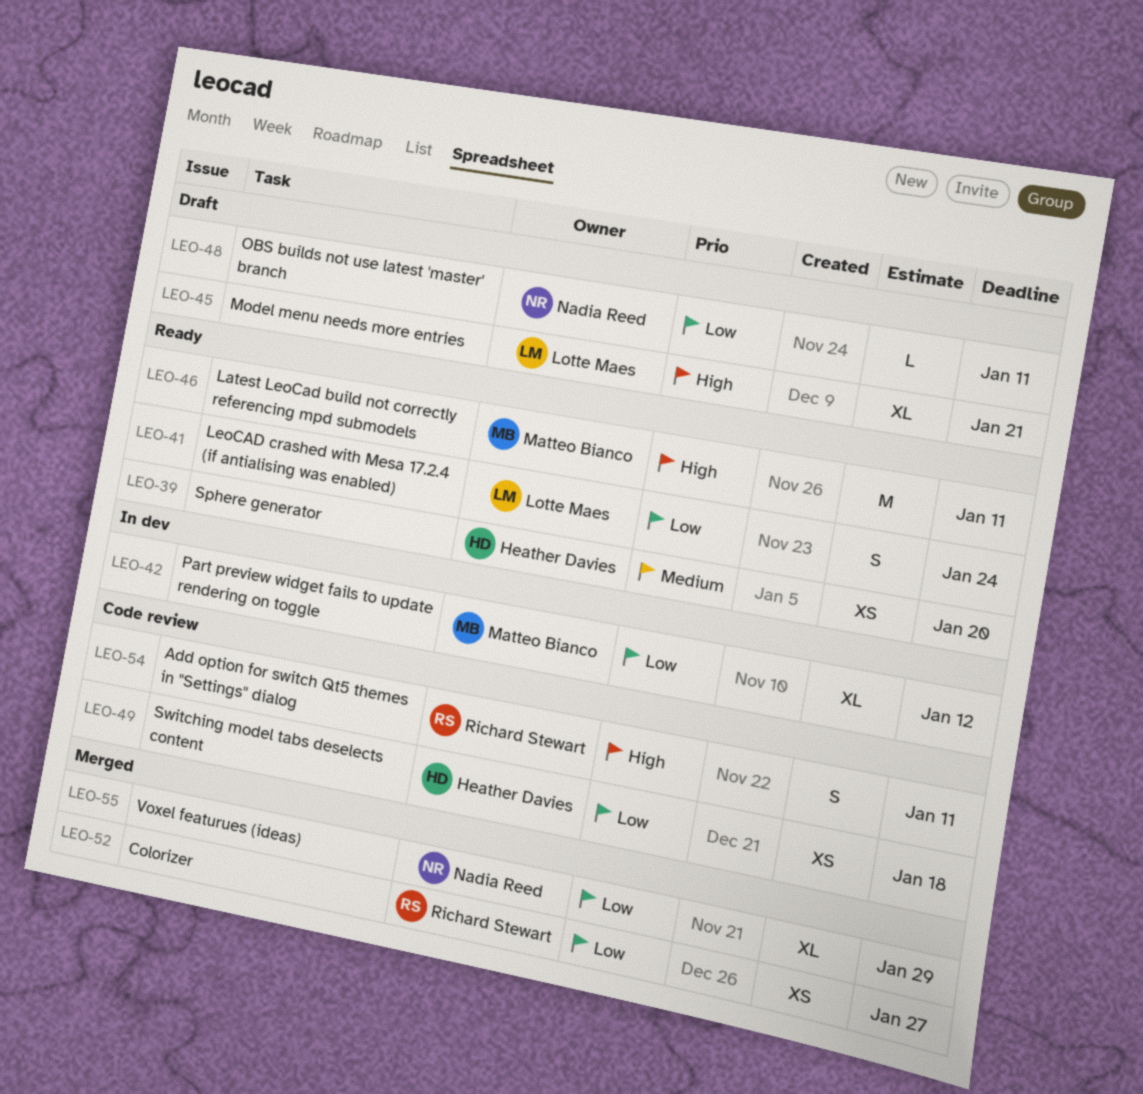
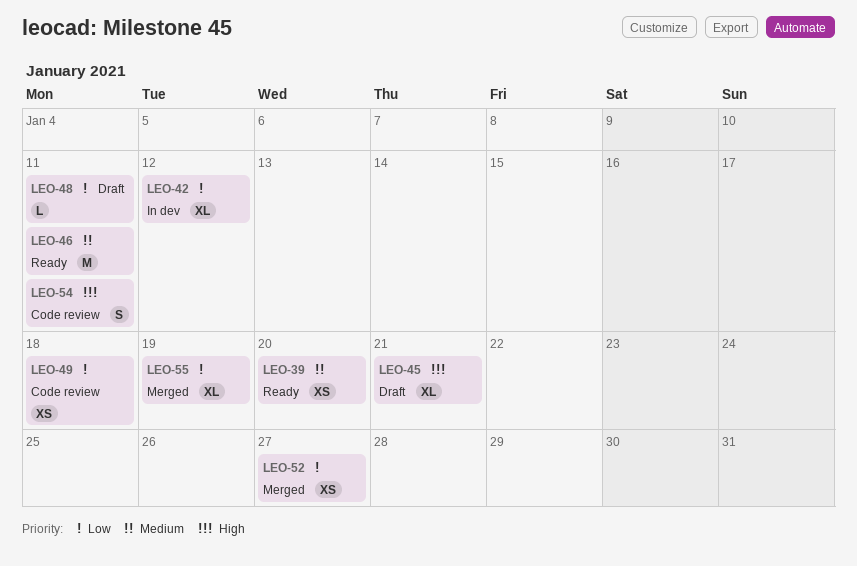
LEO-41: present -> none
LEO-46, priority: High -> Medium
LEO-55, due: Jan 29 -> Jan 19

